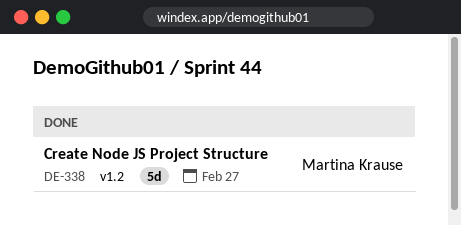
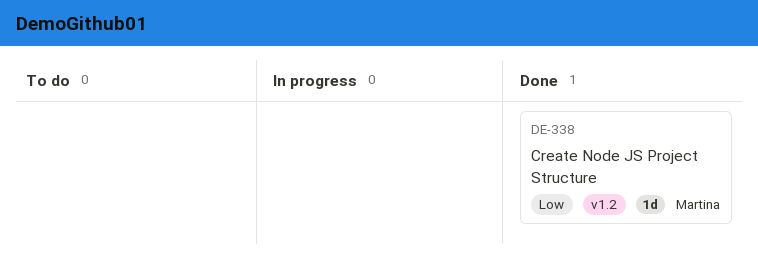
DE-338, estimate: 5d -> 1d

